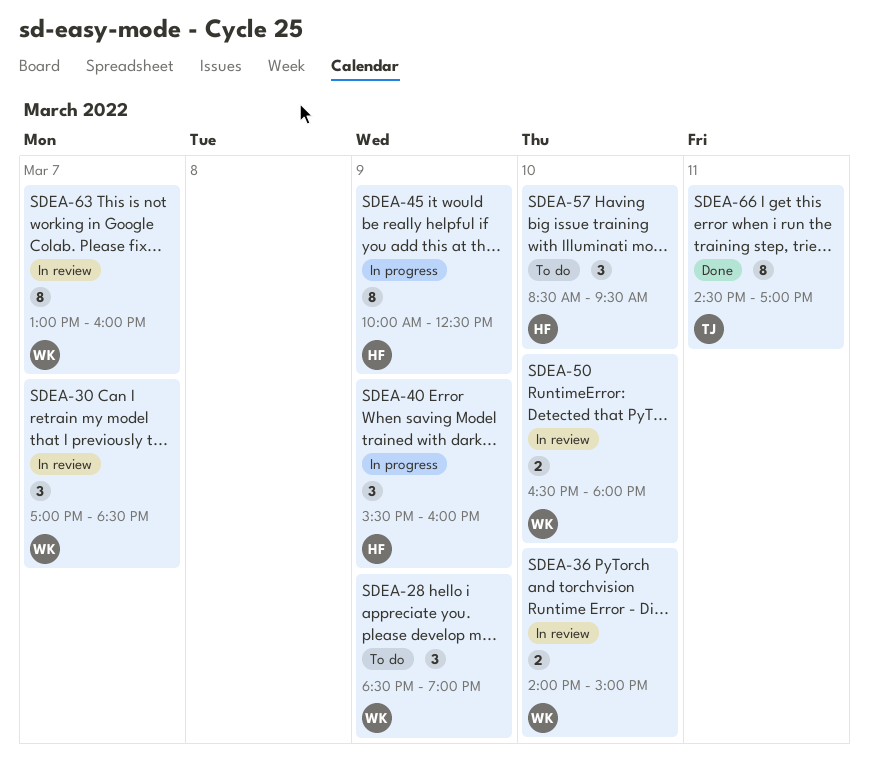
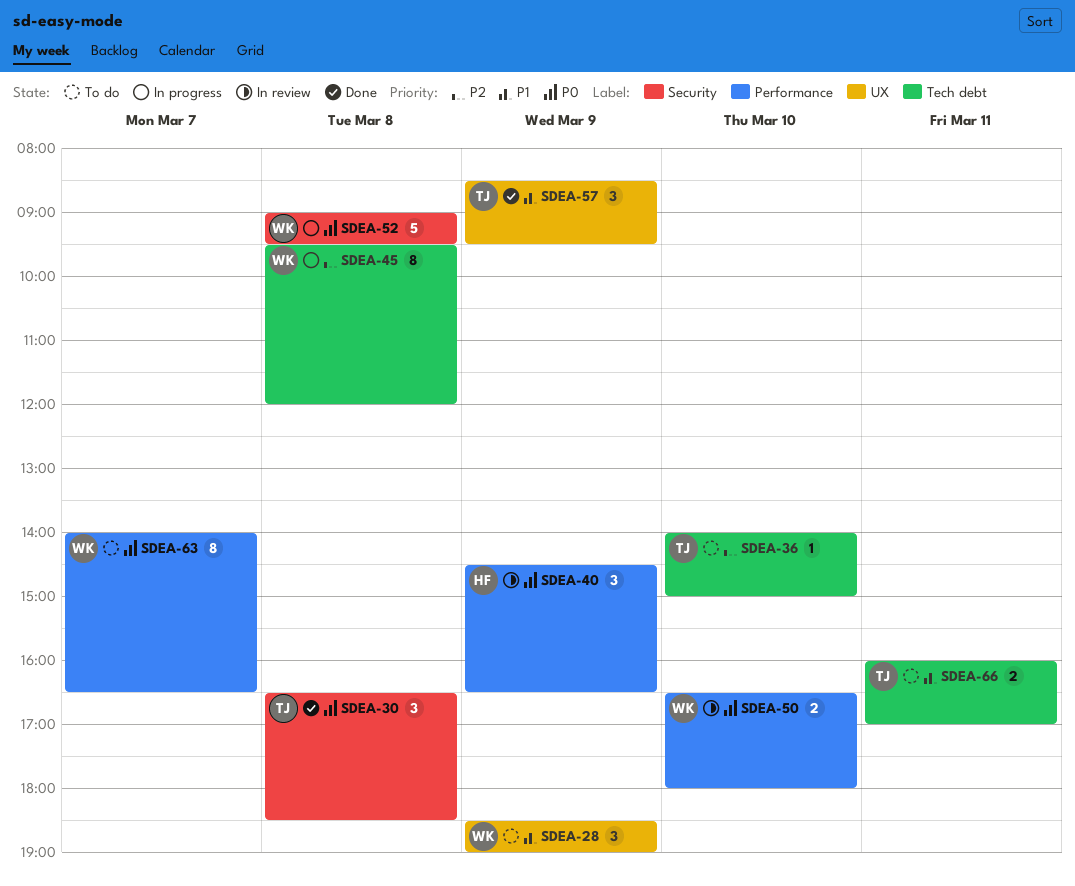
SDEA-30, status: In review -> Done
SDEA-30, owner: WK -> TJ
SDEA-30, day: Mar 7 -> Mar 8
SDEA-30, begins: 17:00 -> 16:30
SDEA-36, status: In review -> To do
SDEA-36, owner: WK -> TJ
SDEA-36, estimate: 2 -> 1
SDEA-40, status: In progress -> In review
SDEA-40, begins: 15:30 -> 14:30
SDEA-40, ends: 16:00 -> 16:30
SDEA-45, owner: HF -> WK
SDEA-45, day: Mar 9 -> Mar 8
SDEA-45, begins: 10:00 -> 09:30
SDEA-45, ends: 12:30 -> 12:00
SDEA-52: none -> present
SDEA-57, status: To do -> Done
SDEA-57, owner: HF -> TJ
SDEA-57, day: Mar 10 -> Mar 9
SDEA-63, status: In review -> To do
SDEA-63, begins: 13:00 -> 14:00
SDEA-63, ends: 16:00 -> 16:30
SDEA-66, status: Done -> To do
SDEA-66, estimate: 8 -> 2
SDEA-66, begins: 14:30 -> 16:00

